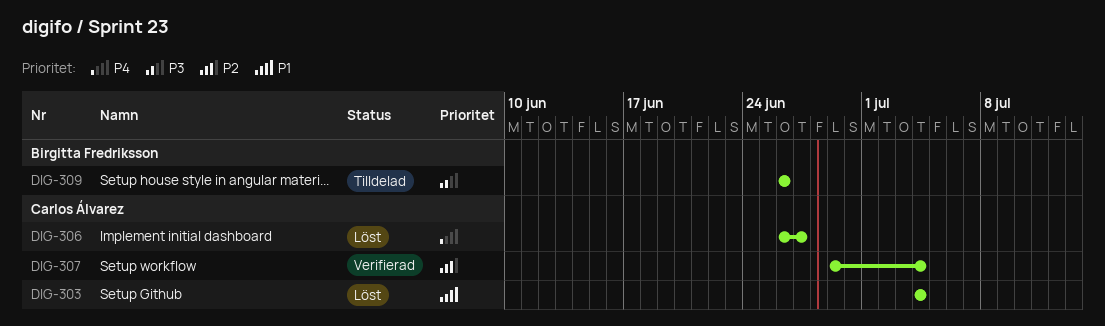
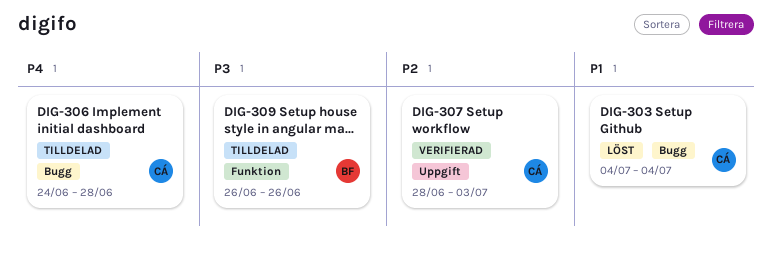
DIG-306, status: Löst -> Tilldelad
DIG-306, start: Jun 26 -> Jun 24
DIG-306, due: Jun 27 -> Jun 28
DIG-307, start: Jun 29 -> Jun 28
DIG-307, due: Jul 4 -> Jul 3

